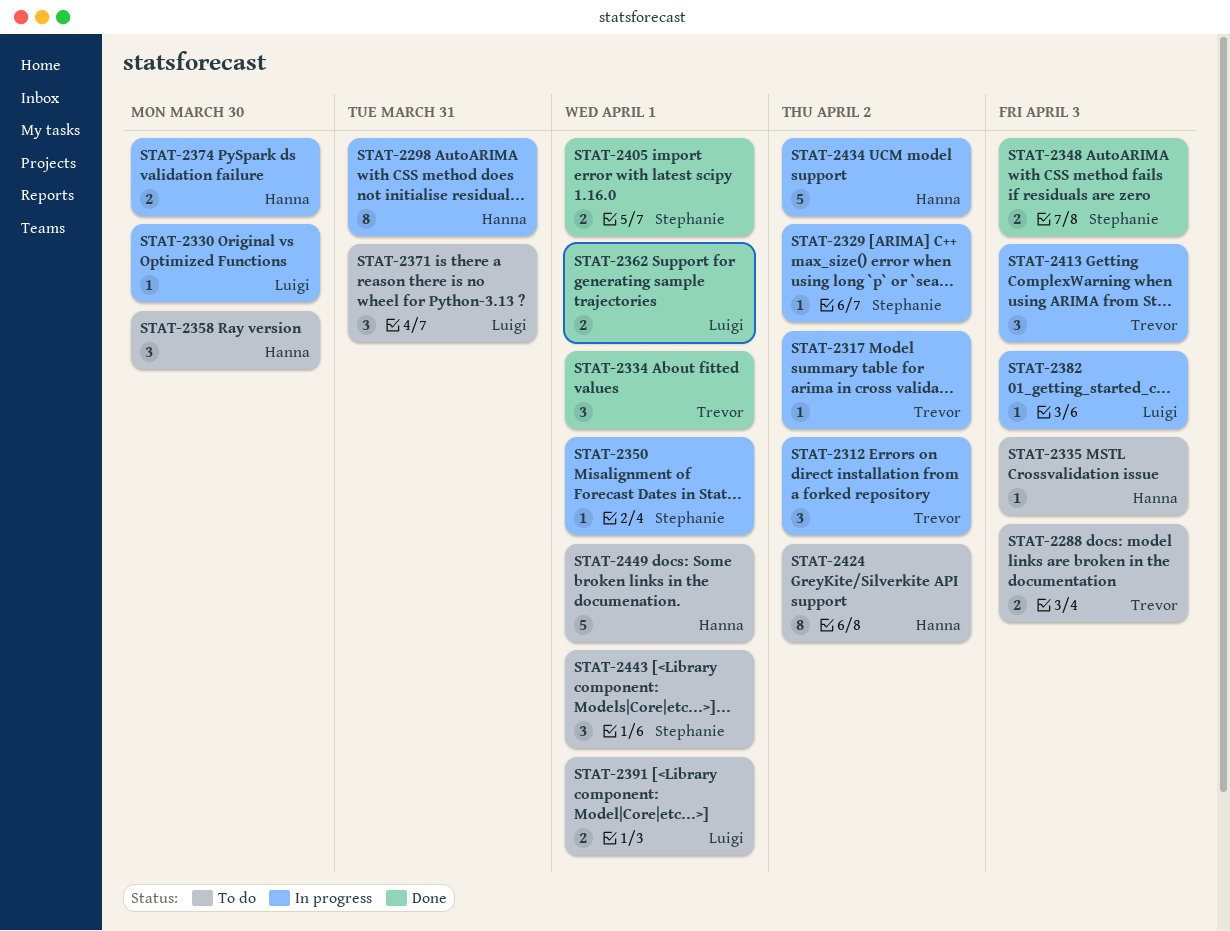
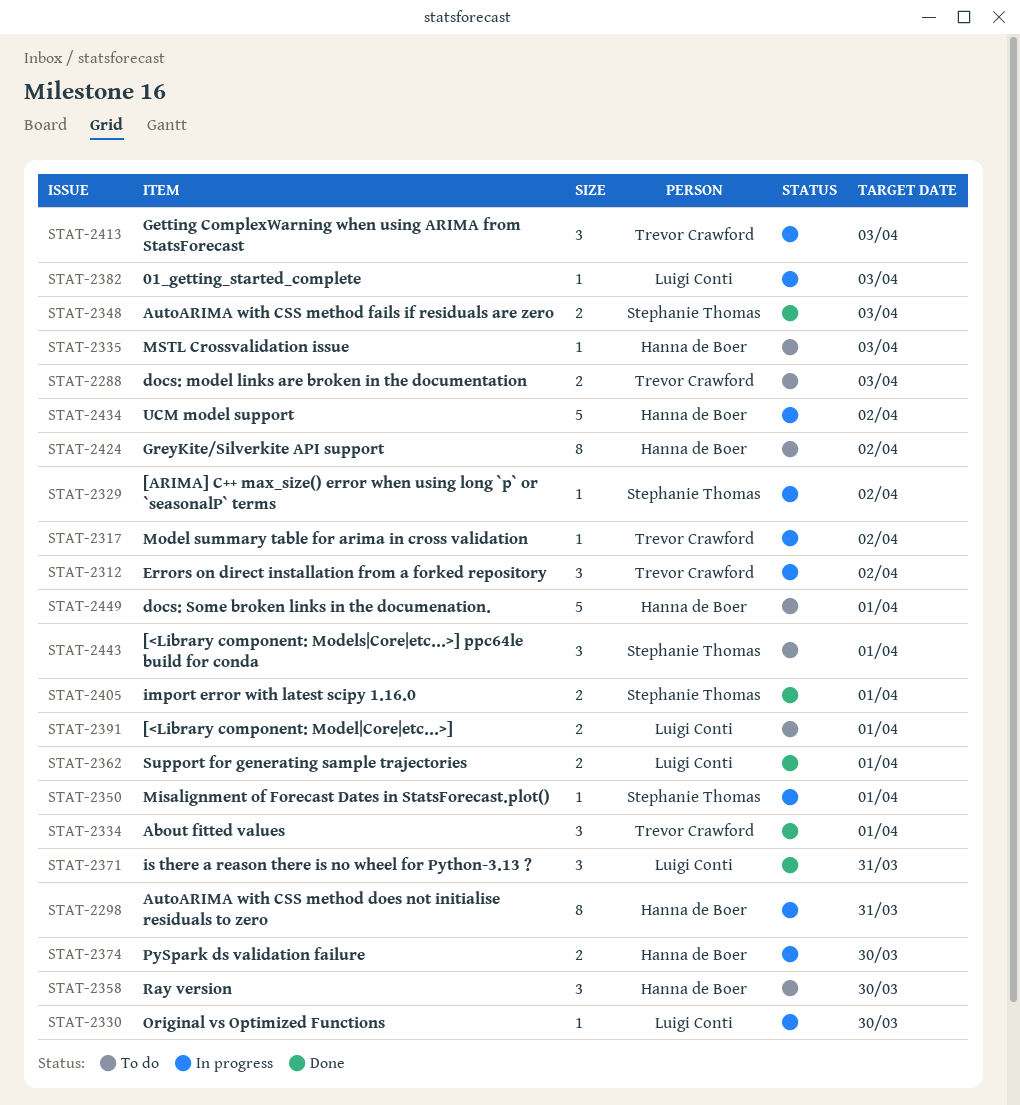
STAT-2371, status: To do -> Done

